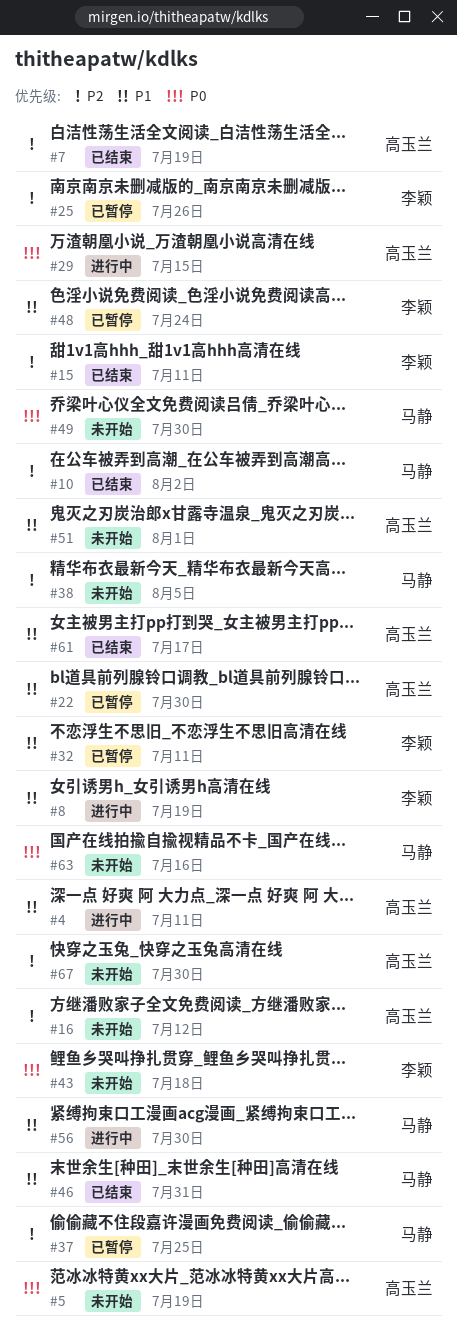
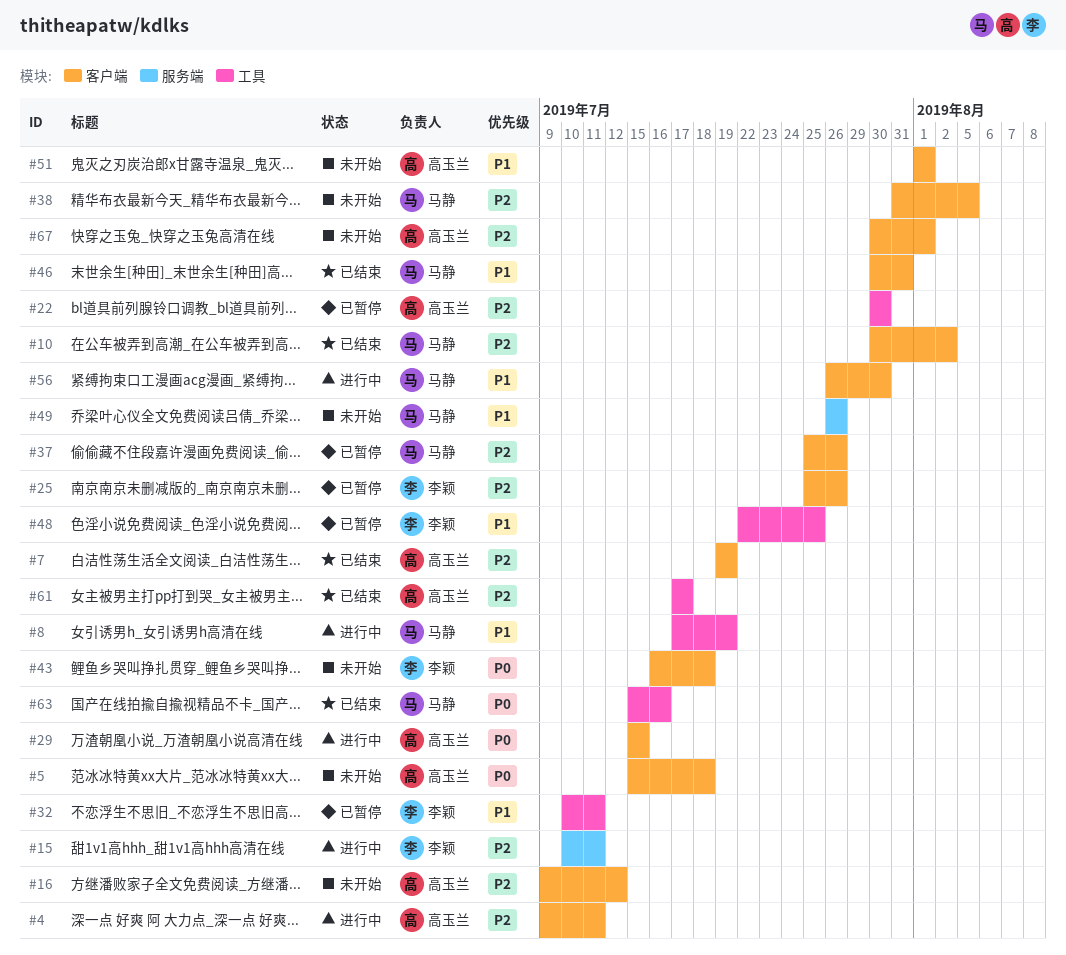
#4, priority: P1 -> P2
#5, due: Jul 19 -> Jul 18
#8, owner: 李颖 -> 马静
#15, status: 已结束 -> 进行中
#22, priority: P1 -> P2
#37, due: Jul 25 -> Jul 26
#48, due: Jul 24 -> Jul 25
#49, priority: P0 -> P1
#49, due: Jul 30 -> Jul 26
#61, priority: P1 -> P2
#63, status: 未开始 -> 已结束
#67, due: Jul 30 -> Aug 1

